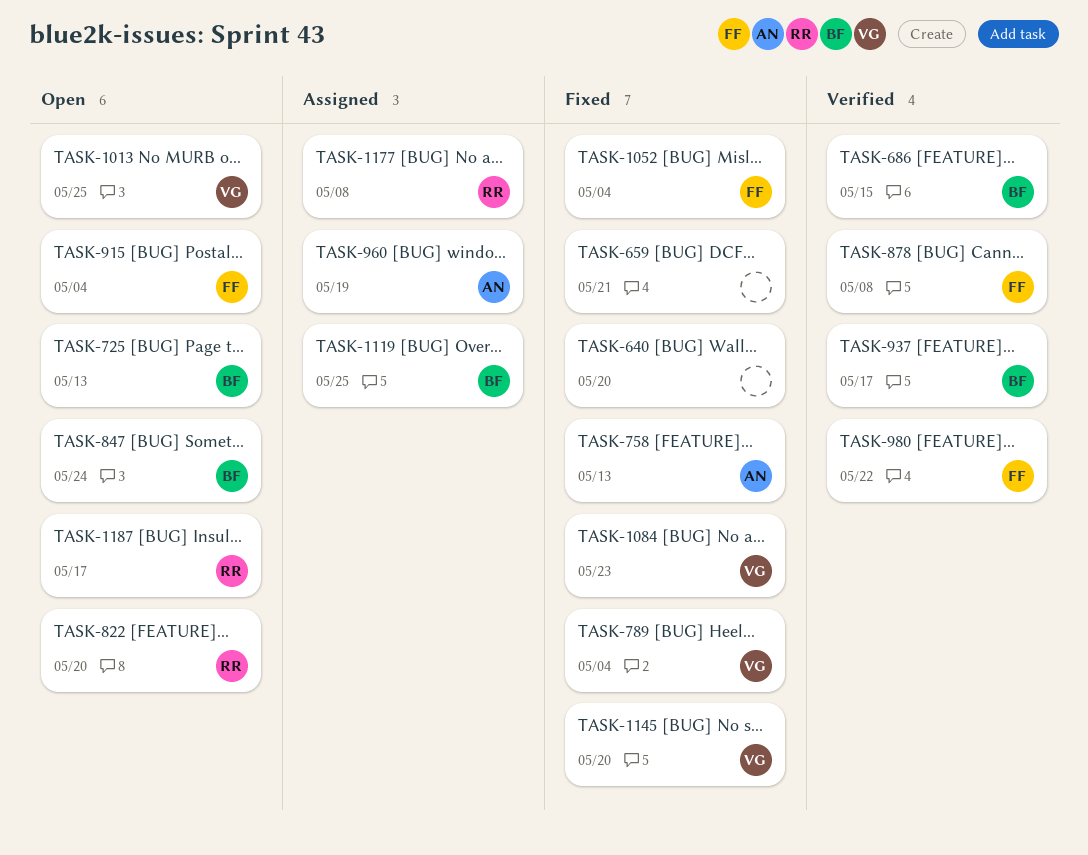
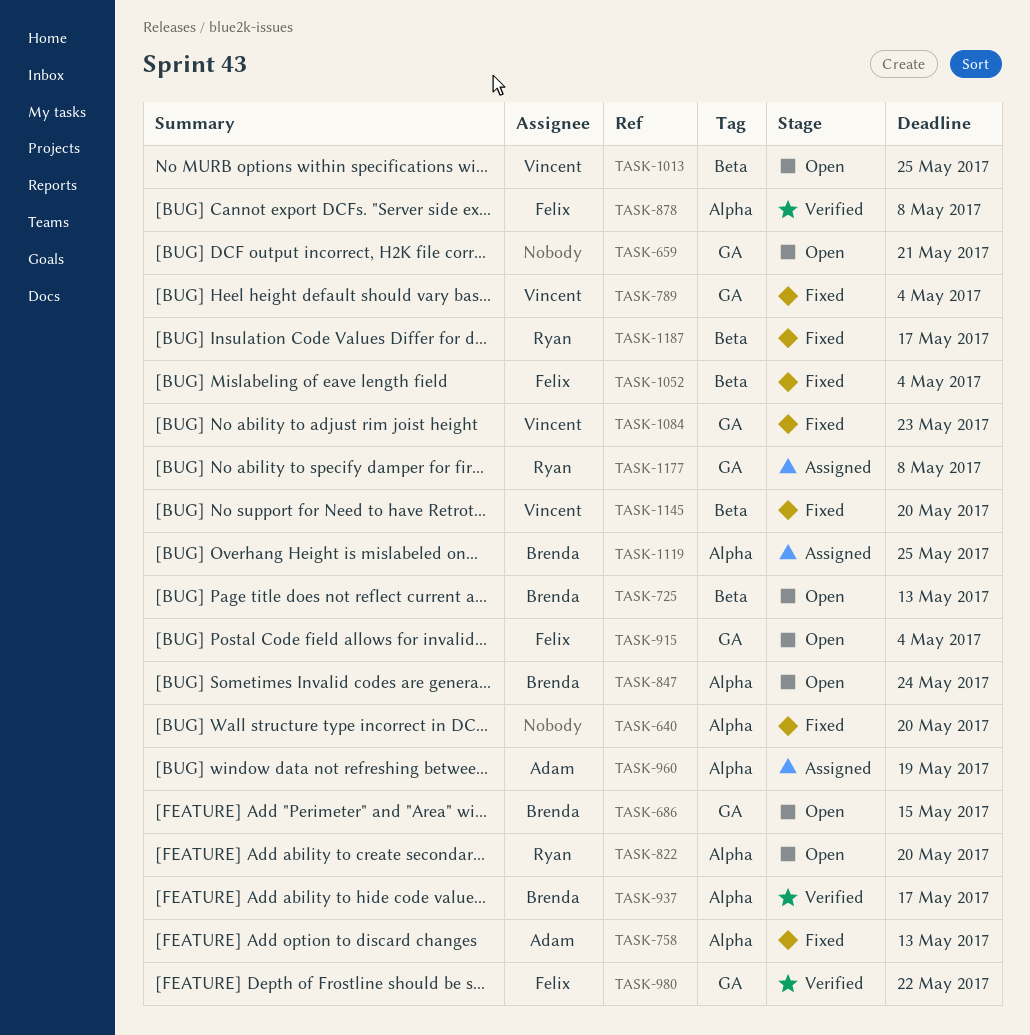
TASK-659, status: Fixed -> Open
TASK-686, status: Verified -> Open
TASK-1187, status: Open -> Fixed

